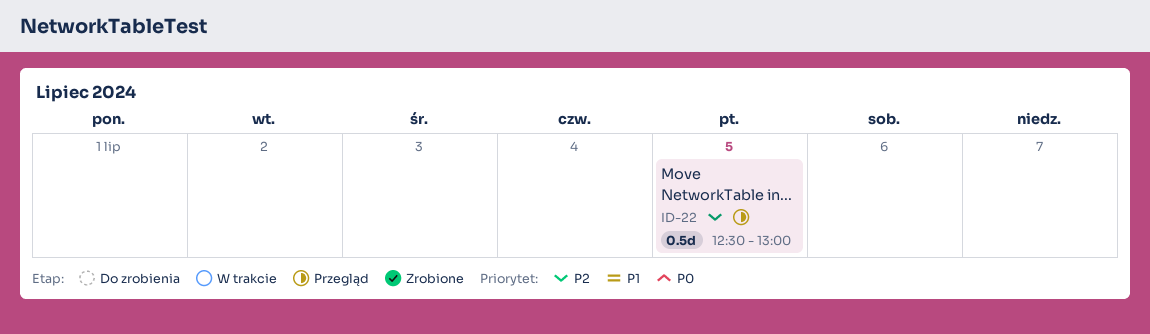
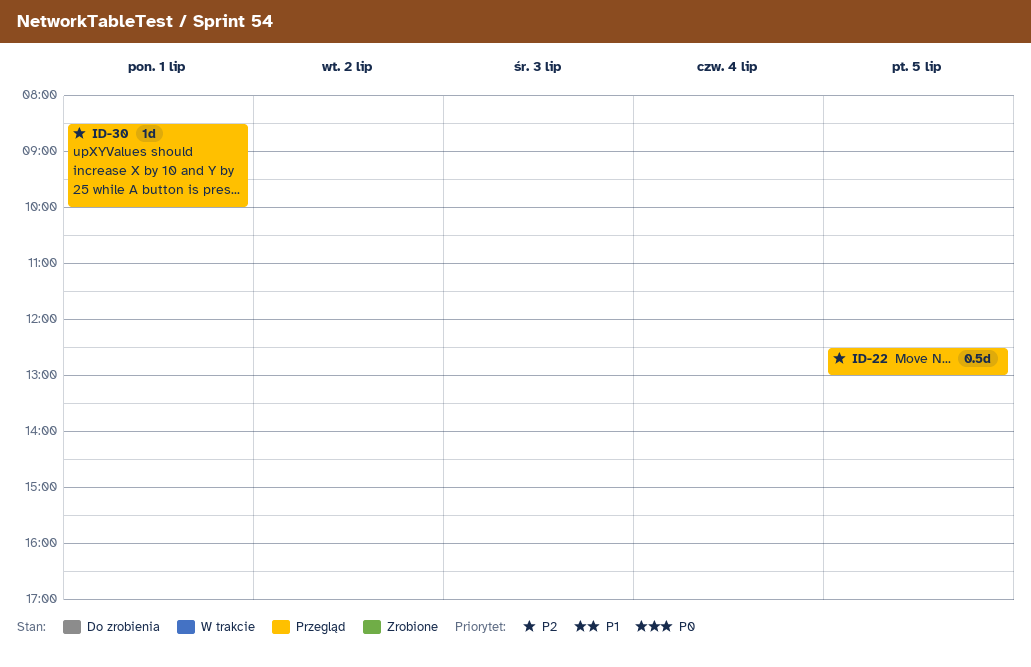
ID-30: none -> present

